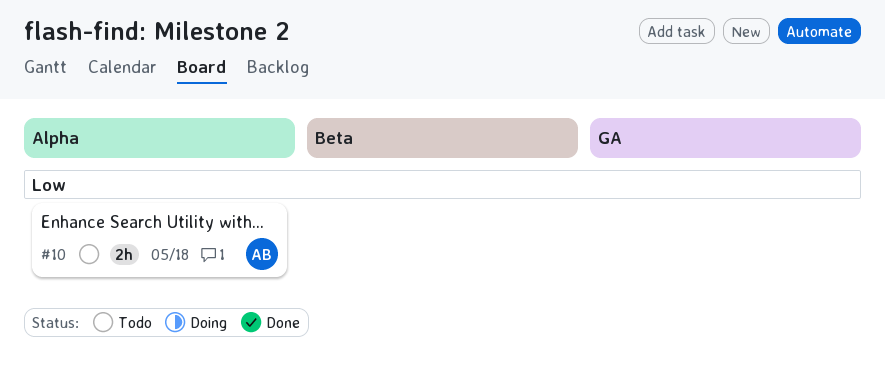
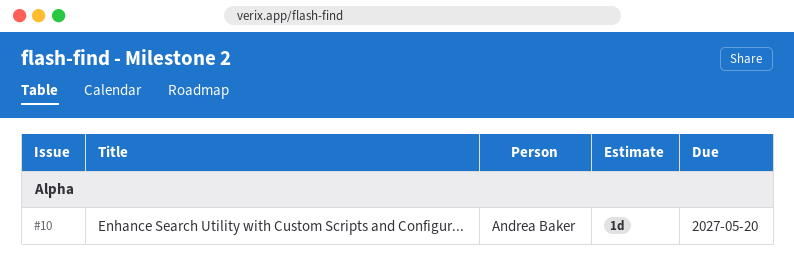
#10, estimate: 2h -> 1d
#10, due: May 18 -> May 20

